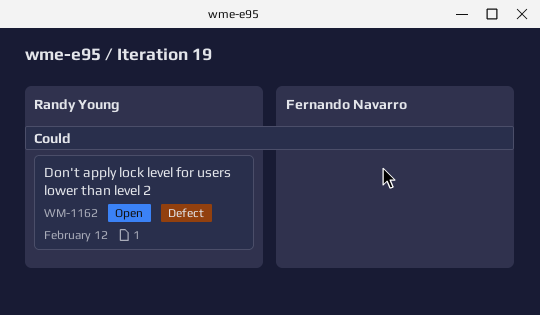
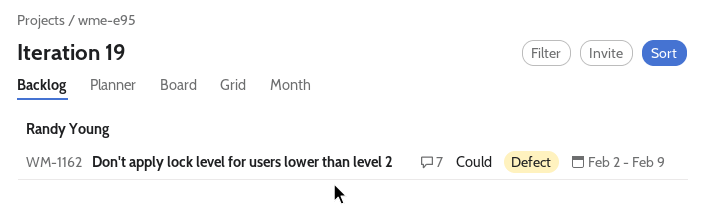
WM-1162, due: Feb 12 -> Feb 9

